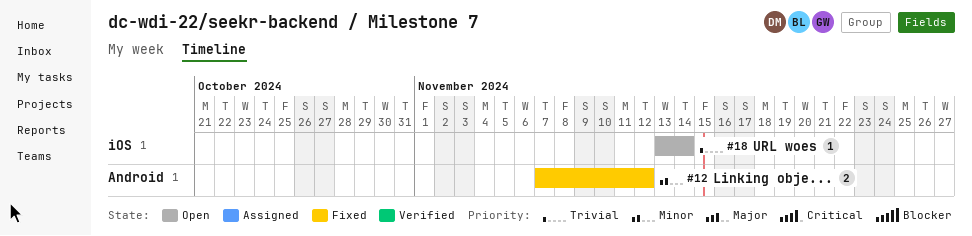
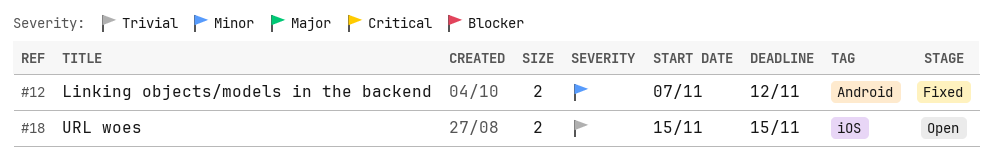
#18, estimate: 1 -> 2
#18, start: Nov 13 -> Nov 15
#18, due: Nov 14 -> Nov 15

